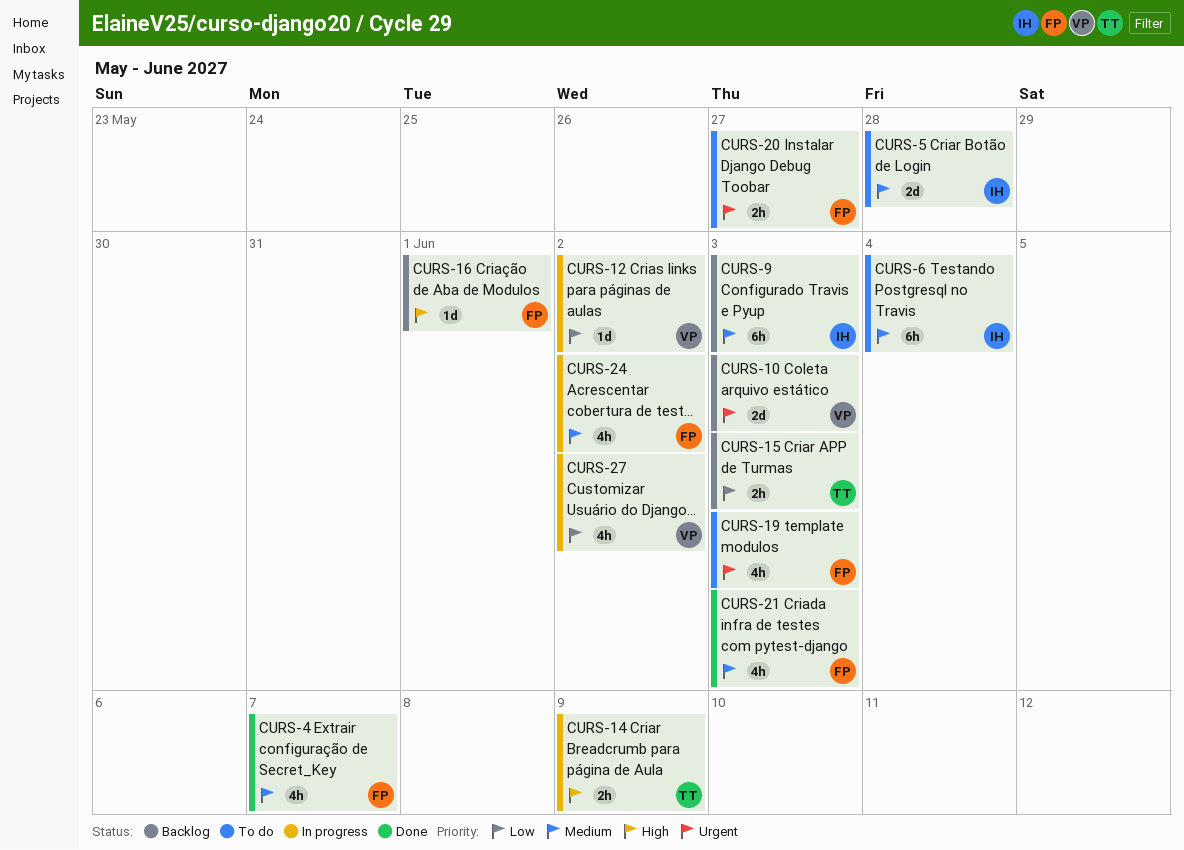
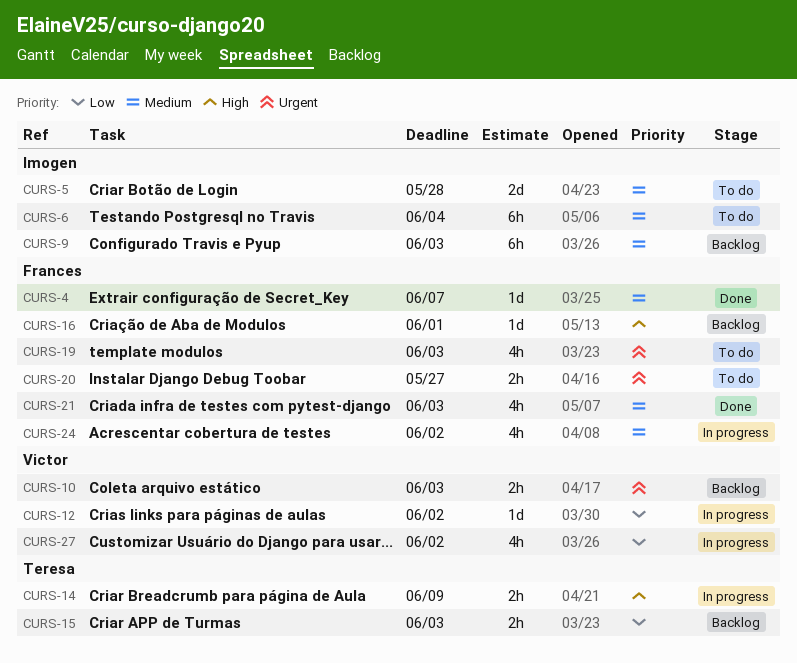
CURS-4, estimate: 4h -> 1d
CURS-10, estimate: 2d -> 2h

